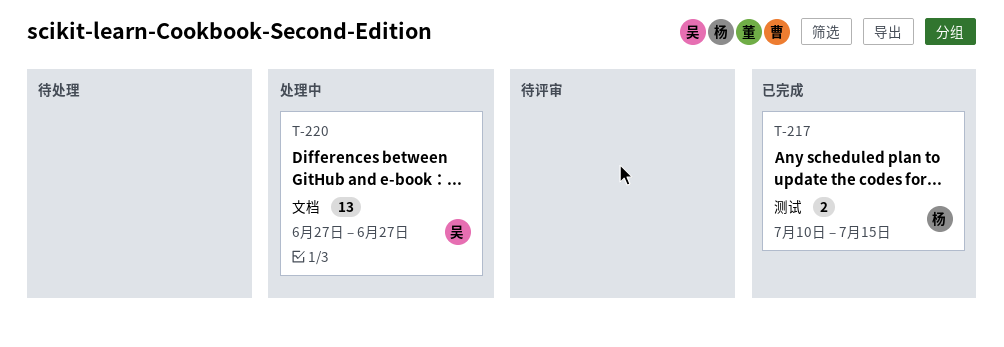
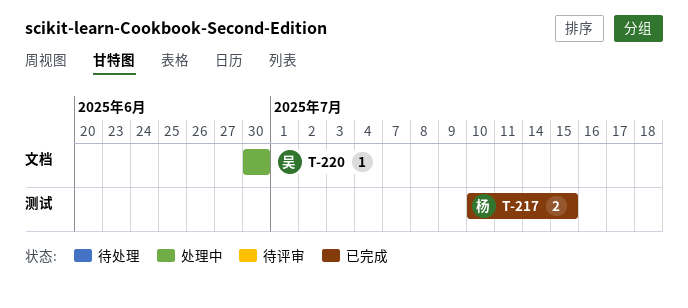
T-220, estimate: 13 -> 1
T-220, start: Jun 27 -> Jun 30
T-220, due: Jun 27 -> Jun 30

